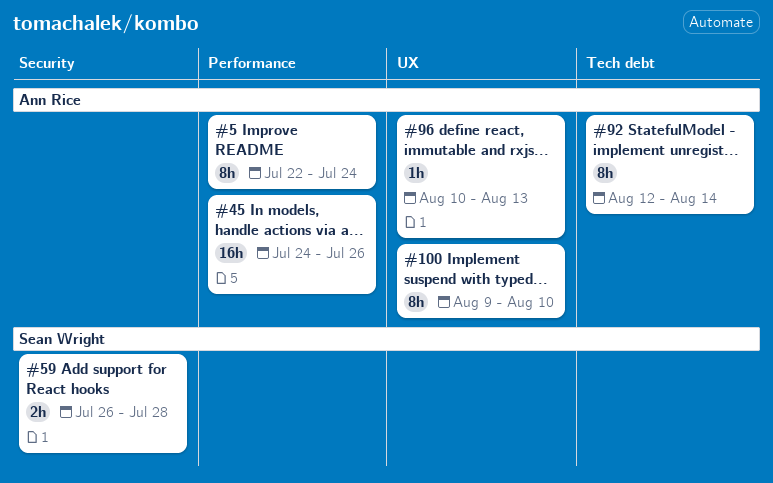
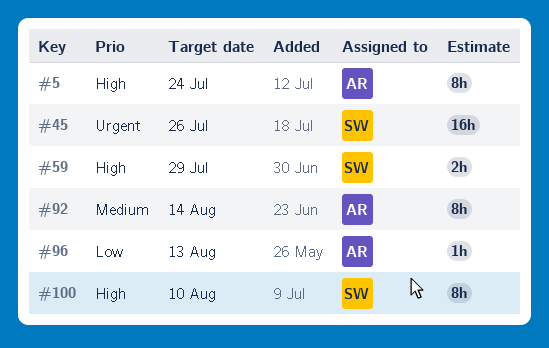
#45, owner: Ann Rice -> Sean Wright
#59, due: Jul 28 -> Jul 29
#100, owner: Ann Rice -> Sean Wright

